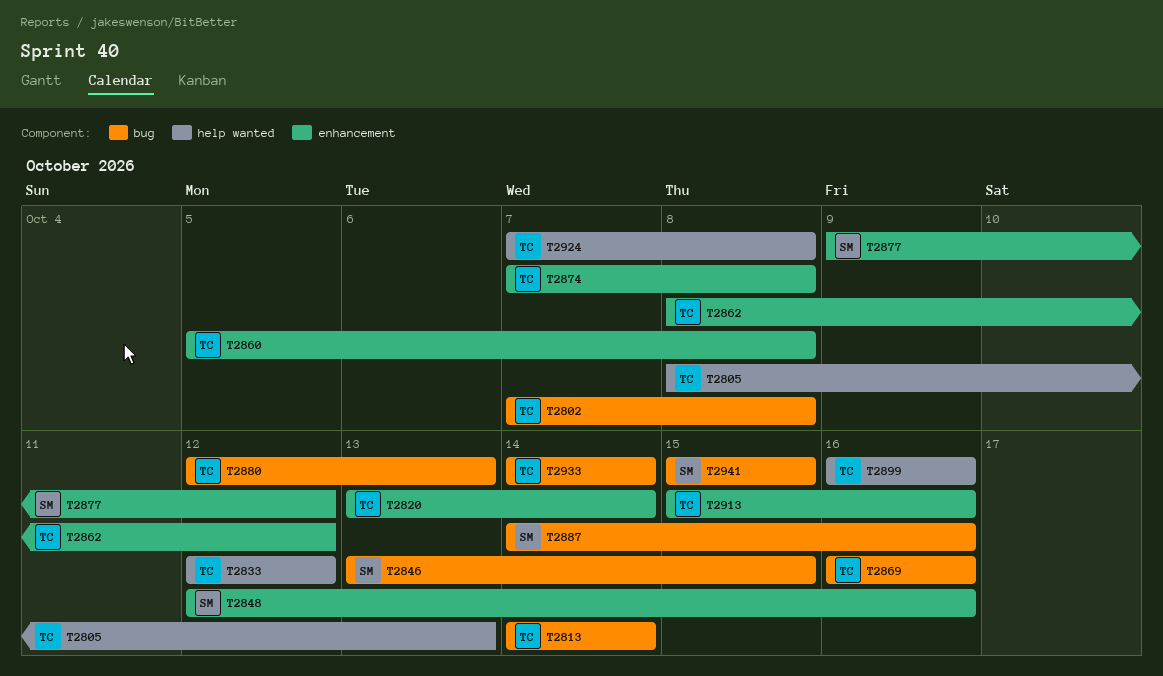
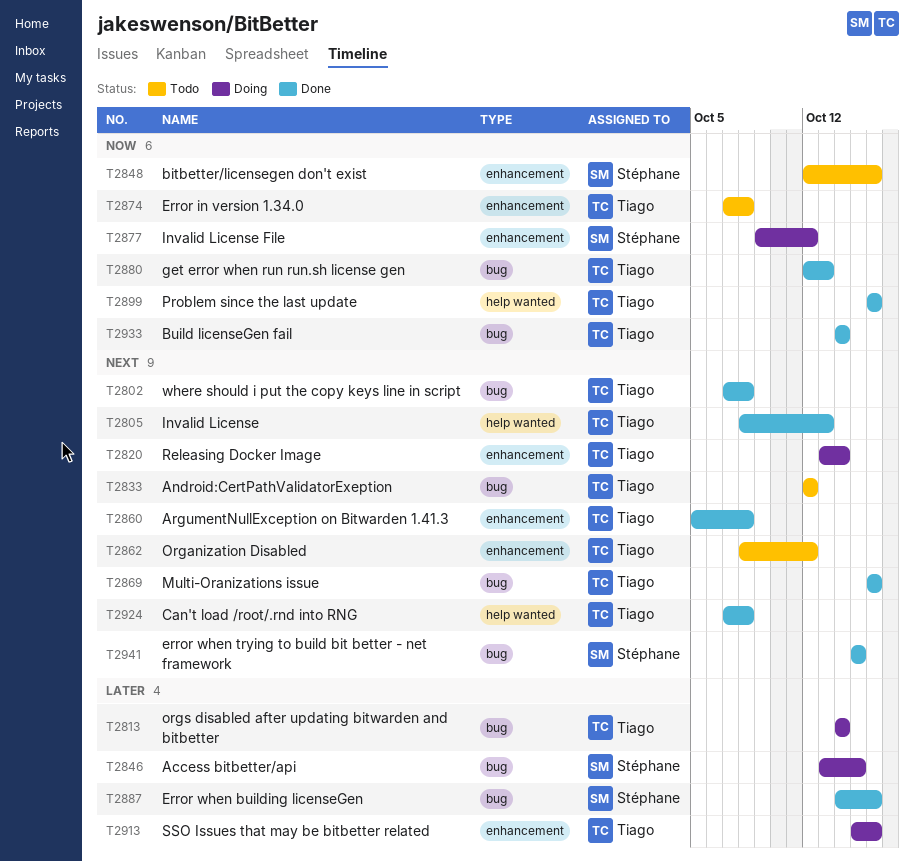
T2833, label: help wanted -> bug

